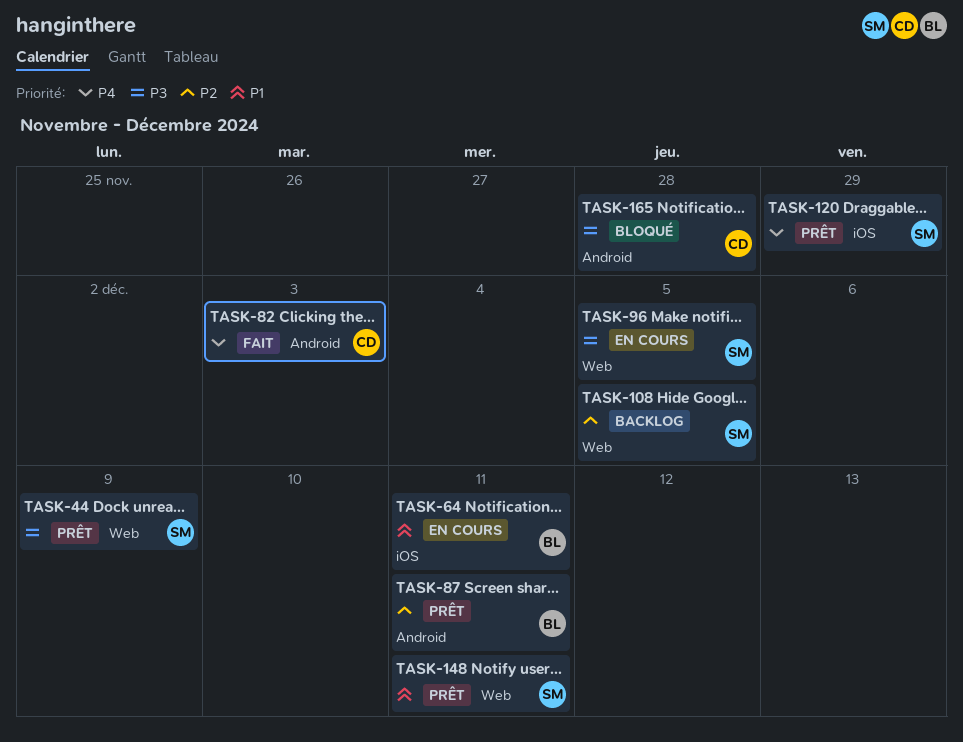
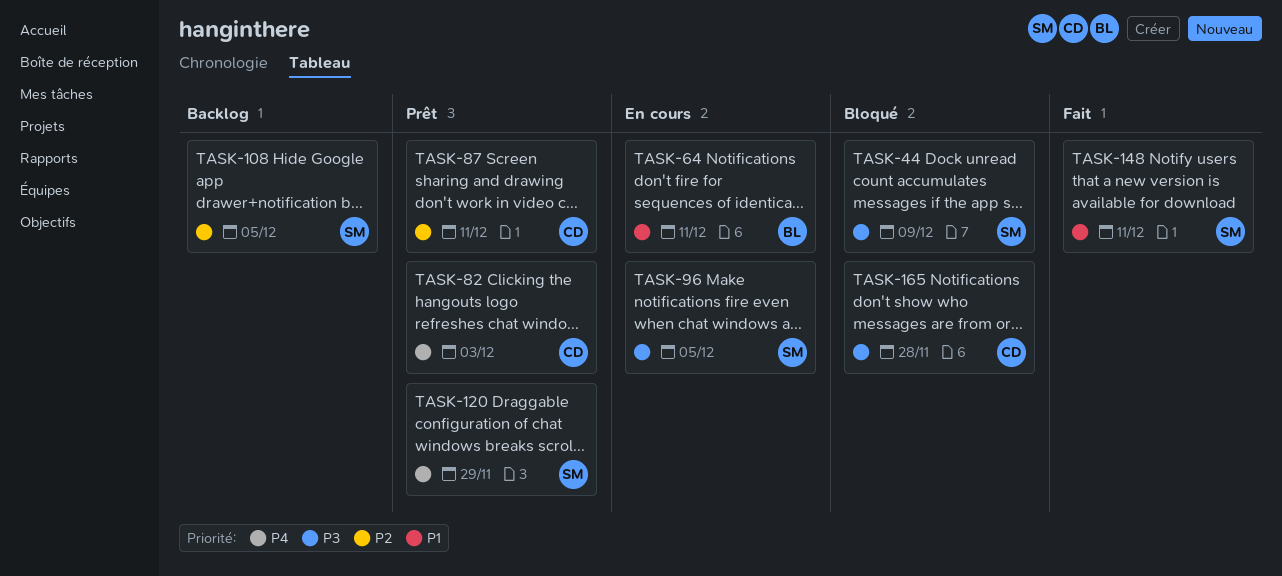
TASK-44, status: Prêt -> Bloqué
TASK-82, status: Fait -> Prêt
TASK-87, owner: BL -> CD
TASK-148, status: Prêt -> Fait

